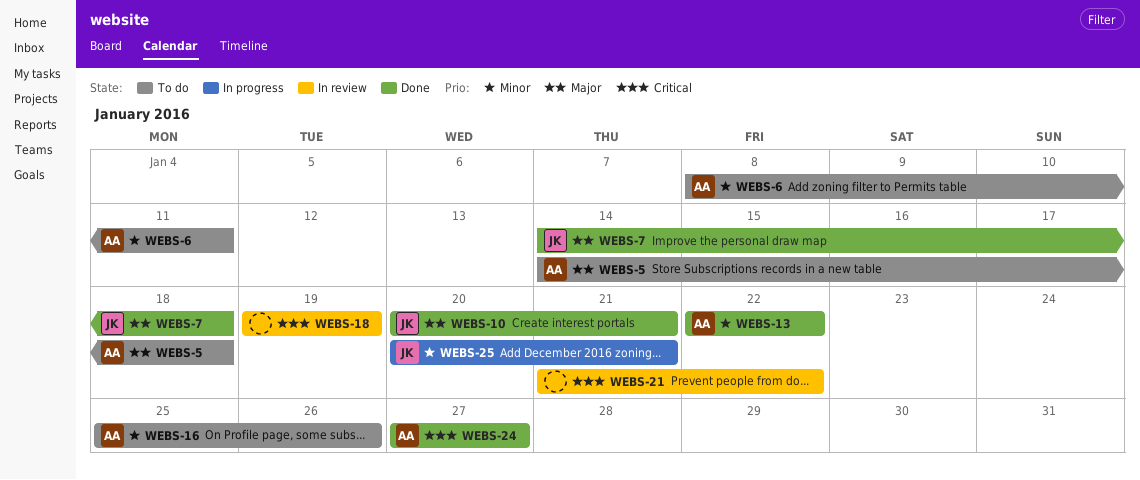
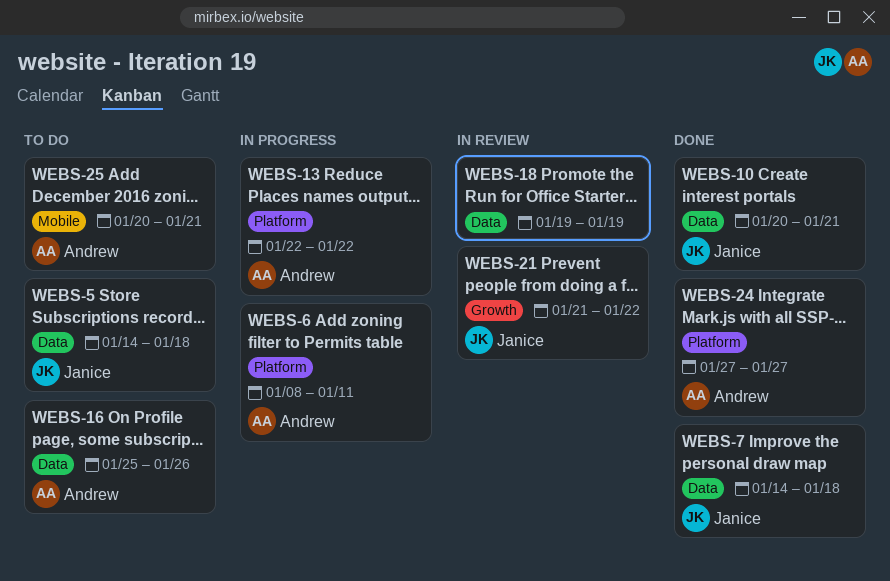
WEBS-5, owner: Andrew -> Janice
WEBS-6, status: To do -> In progress
WEBS-13, status: Done -> In progress
WEBS-21, owner: none -> Janice
WEBS-25, status: In progress -> To do
WEBS-25, owner: Janice -> Andrew

